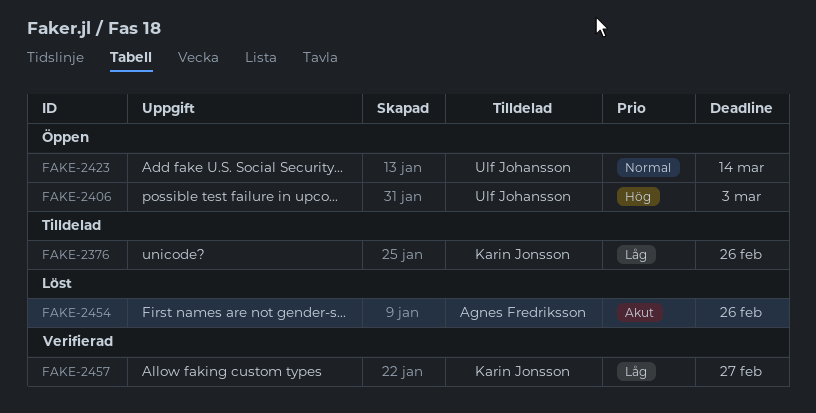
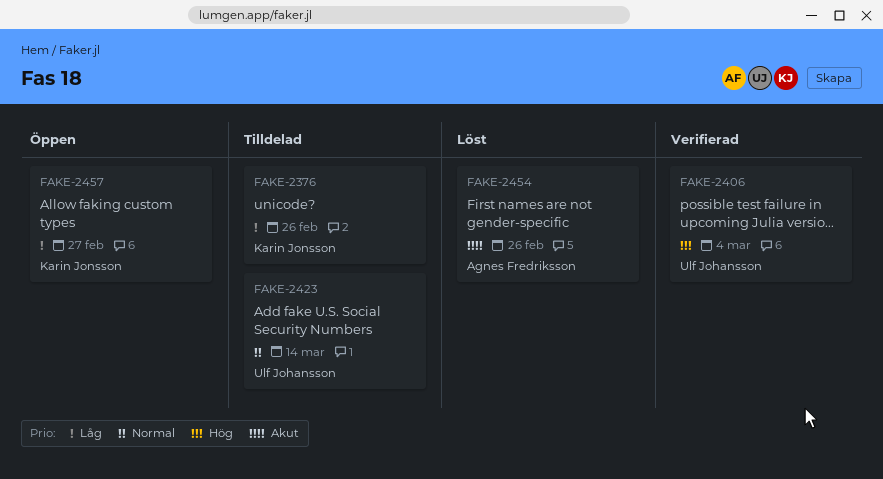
FAKE-2406, status: Öppen -> Verifierad
FAKE-2406, due: Mar 3 -> Mar 4
FAKE-2423, status: Öppen -> Tilldelad
FAKE-2457, status: Verifierad -> Öppen

